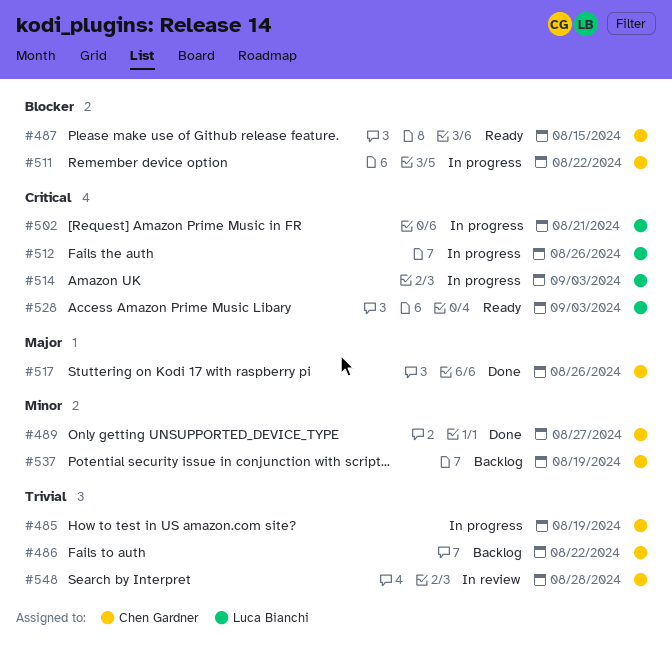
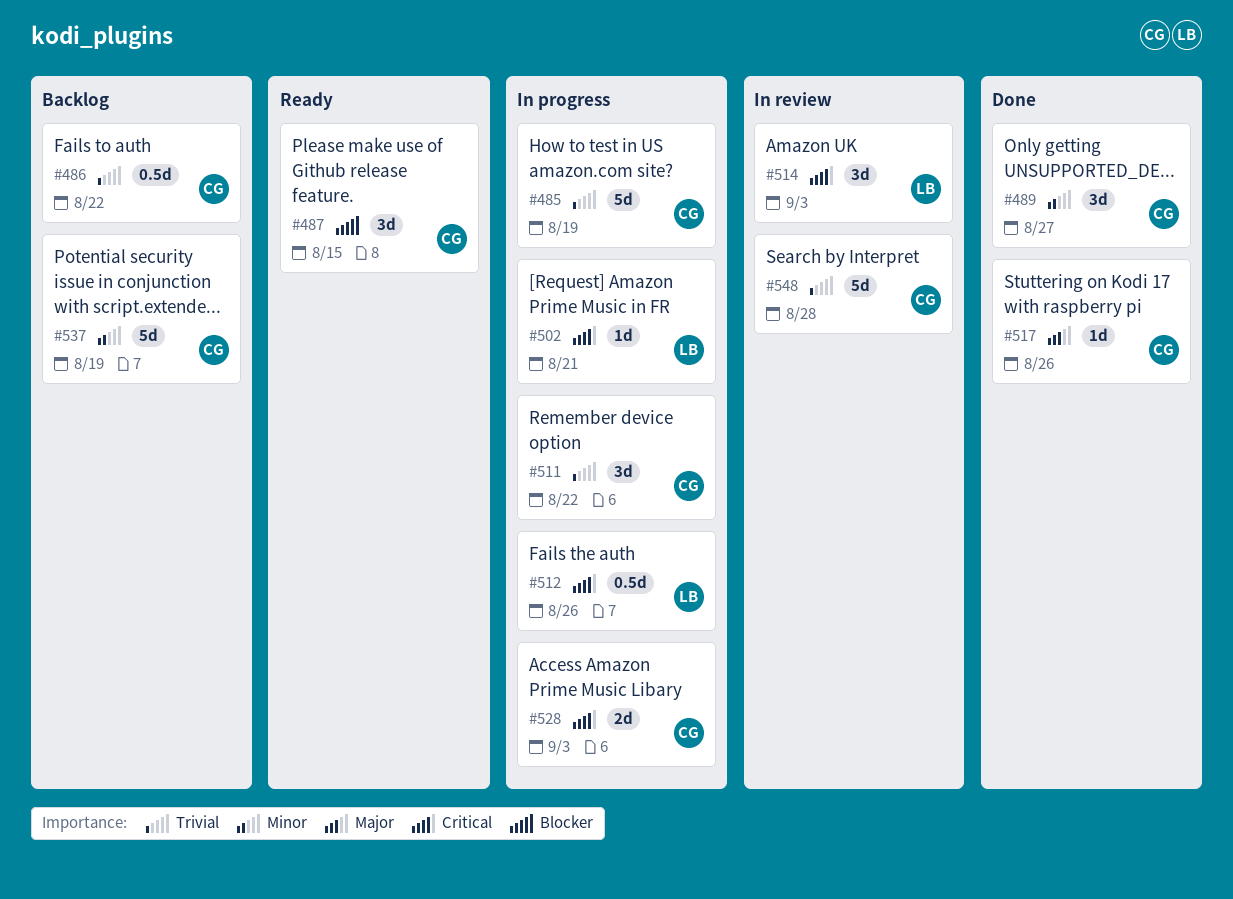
#511, priority: Blocker -> Trivial
#514, status: In progress -> In review
#528, status: Ready -> In progress
#528, owner: Luca Bianchi -> Chen Gardner

